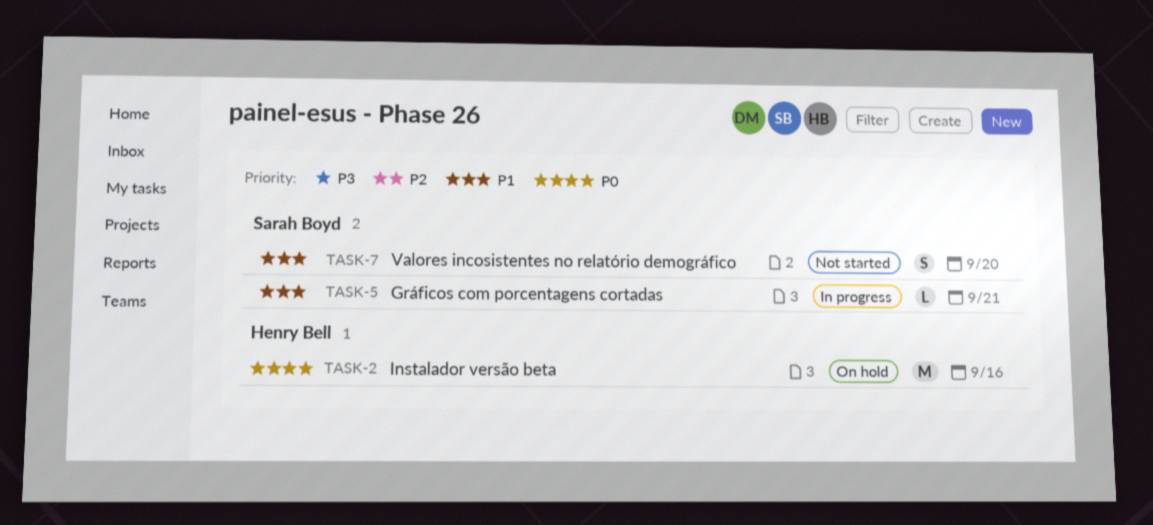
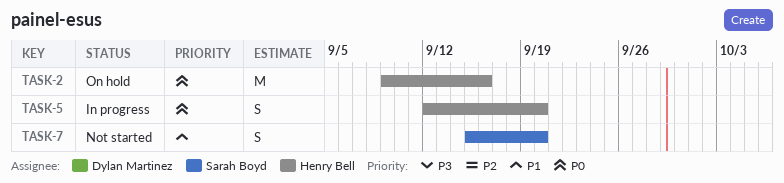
TASK-5, owner: Sarah Boyd -> Henry Bell
TASK-5, priority: P1 -> P0
TASK-5, estimate: L -> S
TASK-5, due: Sep 21 -> Sep 20

